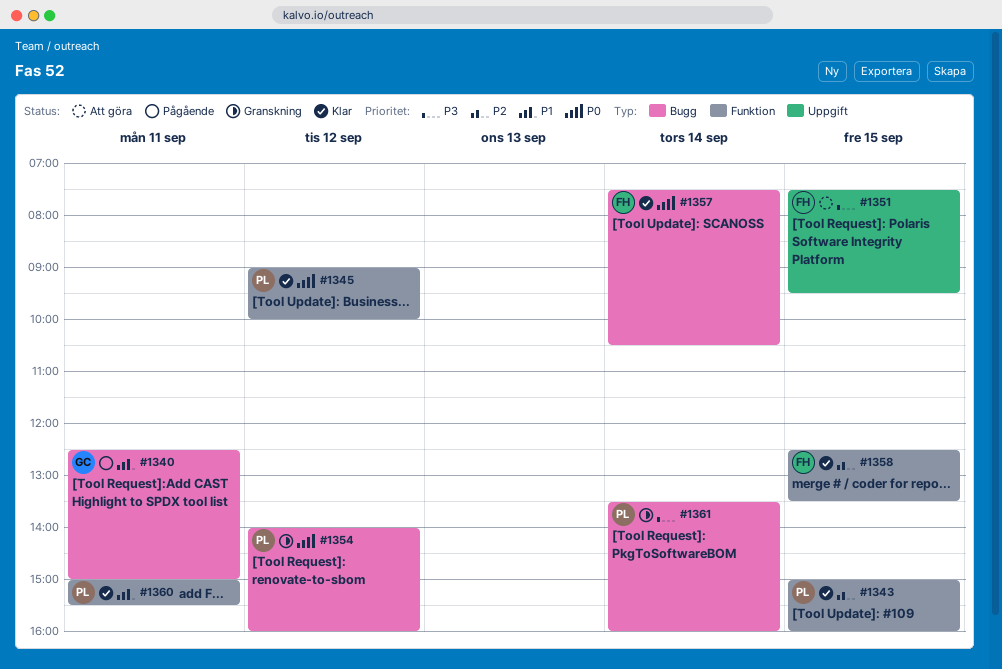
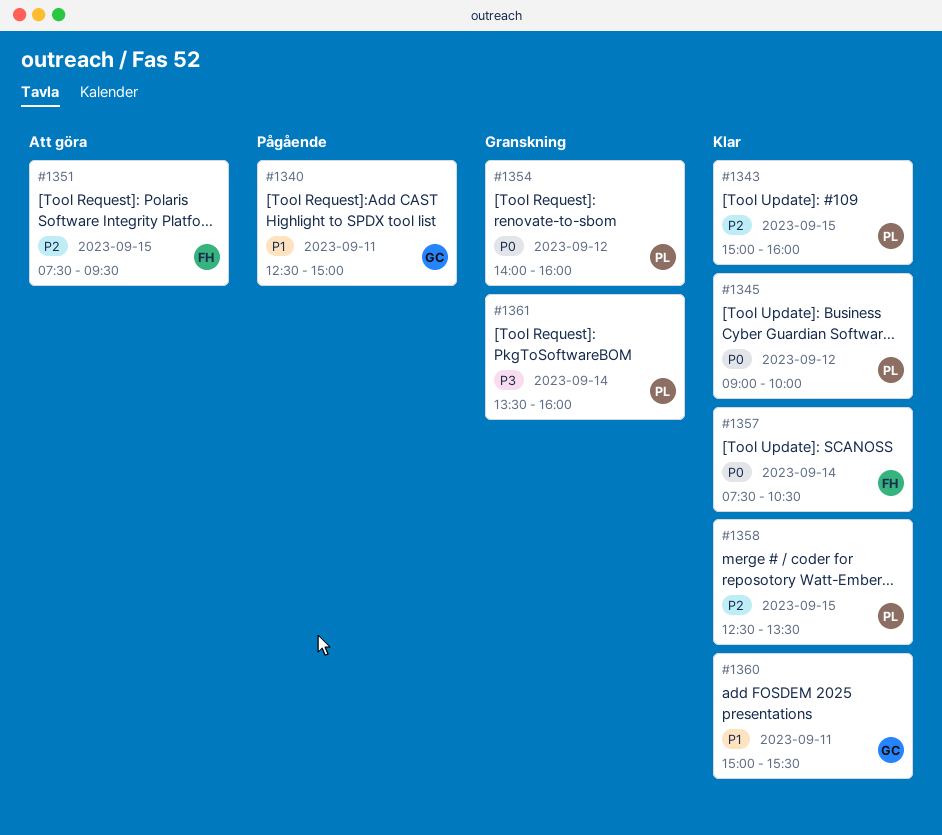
#1351, priority: P3 -> P2
#1358, owner: FH -> PL
#1360, owner: PL -> GC

